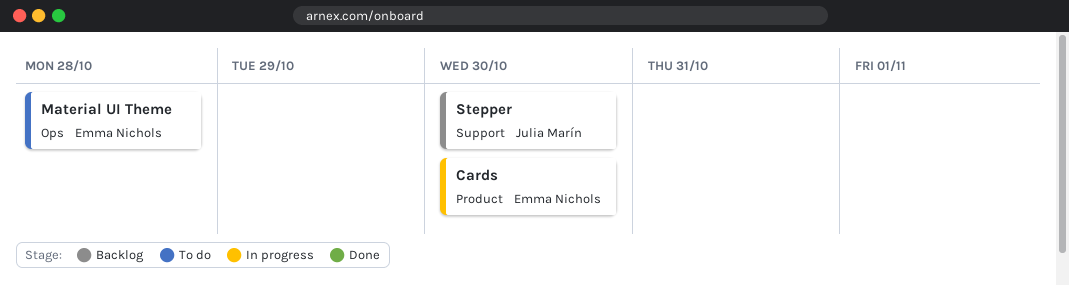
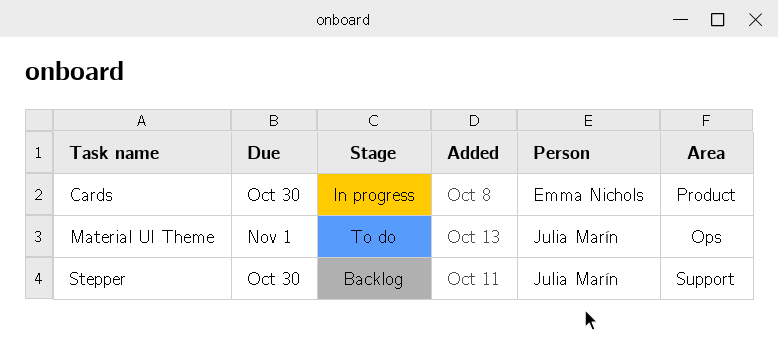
Material UI Theme, owner: Emma Nichols -> Julia Marín
Material UI Theme, due: Oct 28 -> Nov 1

